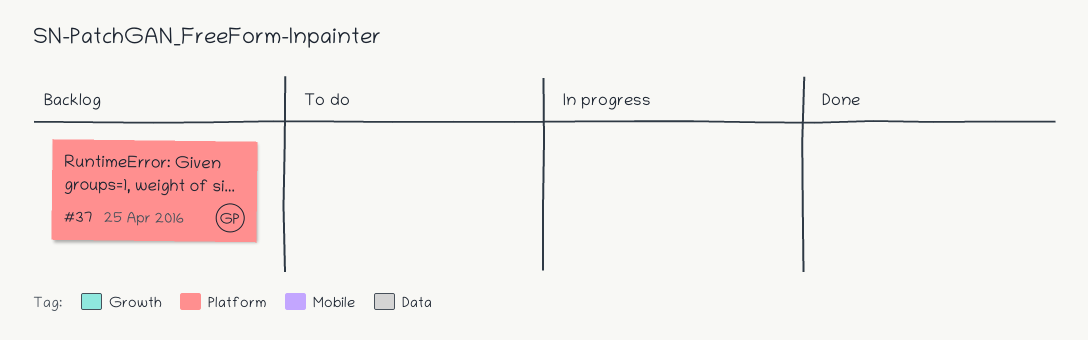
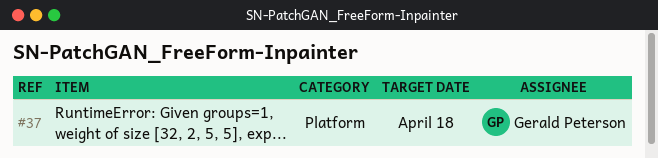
#37, due: Apr 25 -> Apr 18

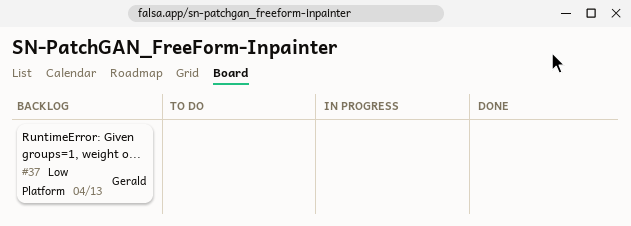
#37, due: Apr 18 -> Apr 13

